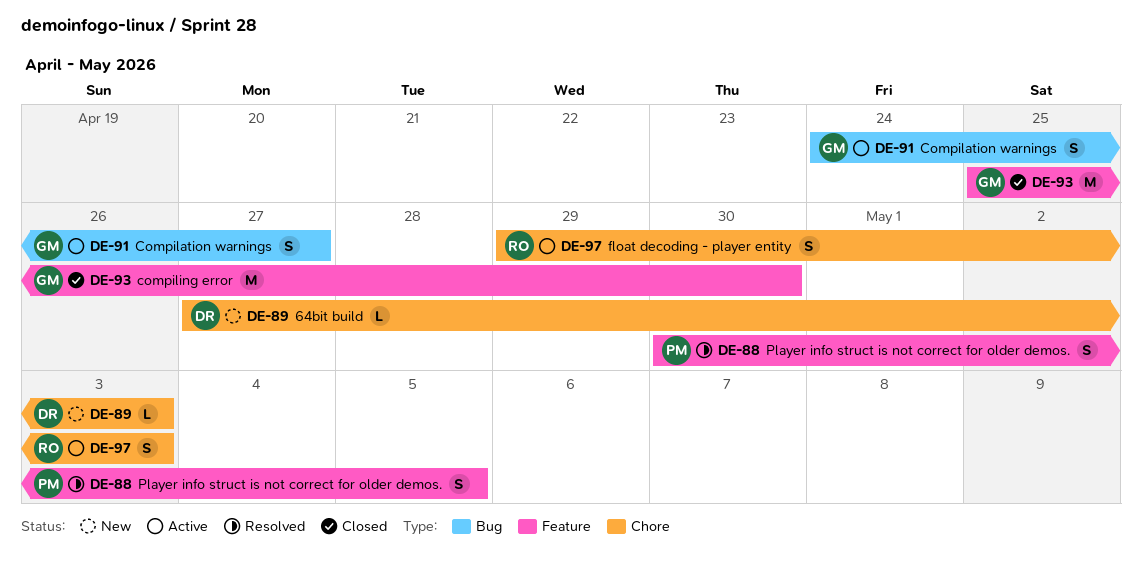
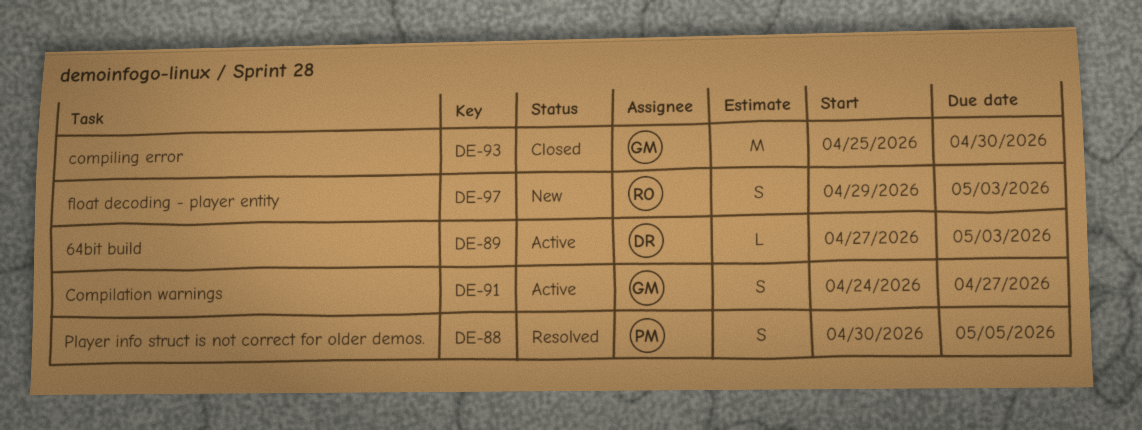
DE-89, status: New -> Active
DE-97, status: Active -> New

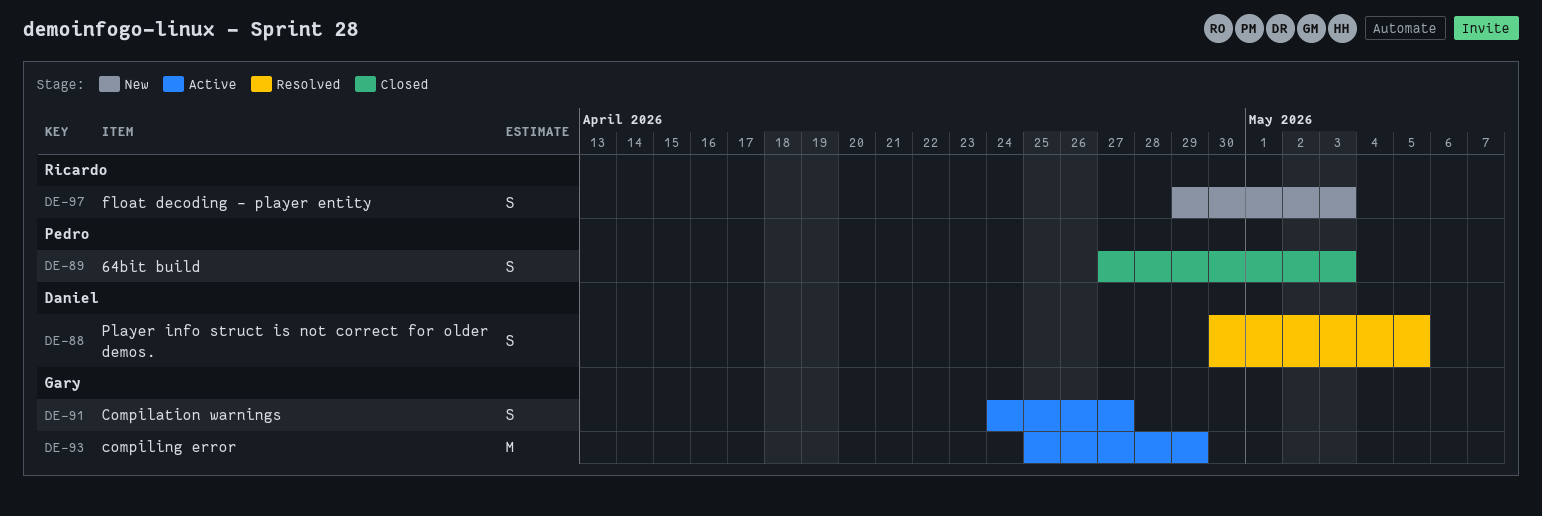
DE-88, owner: Pedro -> Daniel
DE-89, status: Active -> Closed
DE-89, owner: Daniel -> Pedro
DE-89, estimate: L -> S
DE-93, status: Closed -> Active
DE-93, due: Apr 30 -> Apr 29

